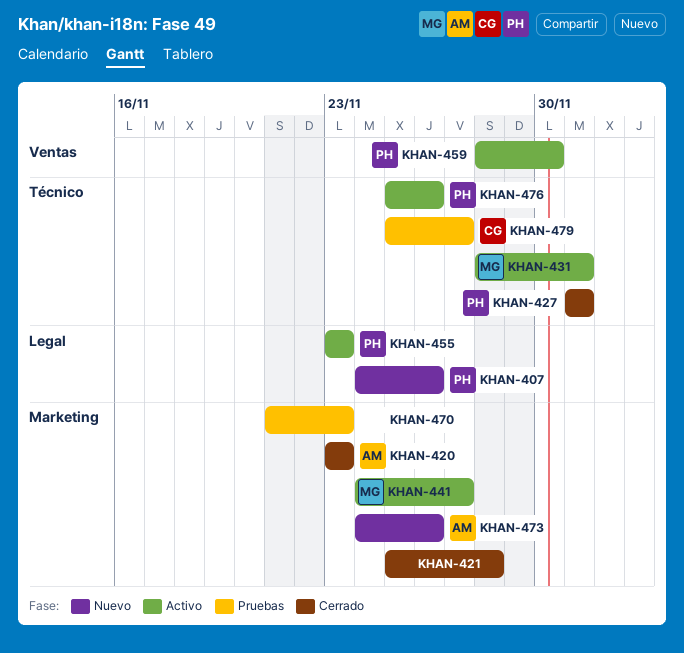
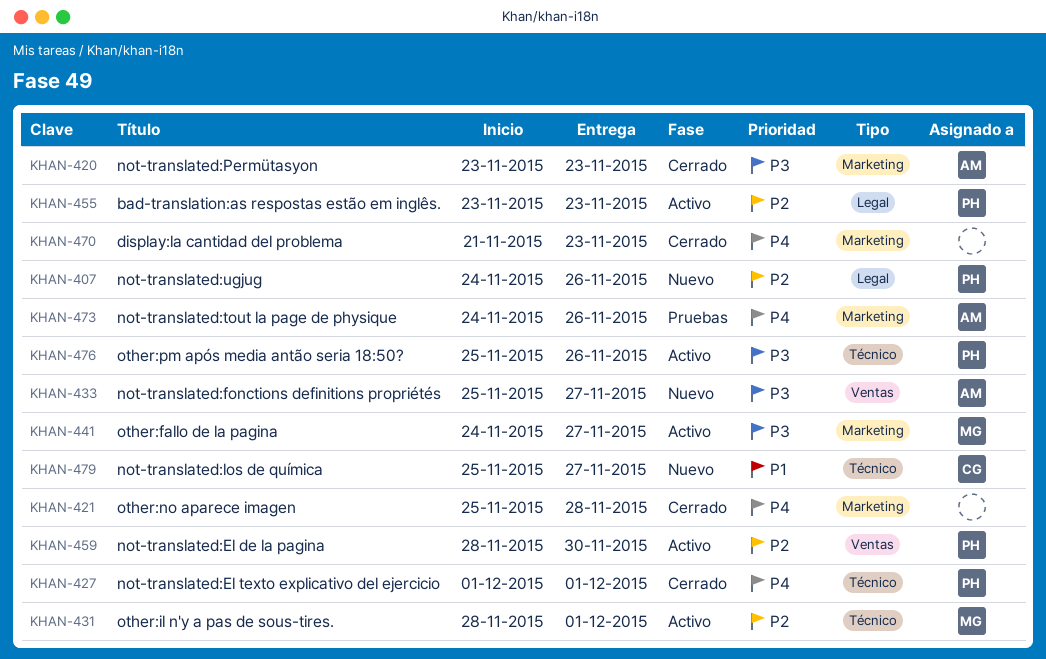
KHAN-433: none -> present
KHAN-470, status: Pruebas -> Cerrado
KHAN-473, status: Nuevo -> Pruebas
KHAN-479, status: Pruebas -> Nuevo

